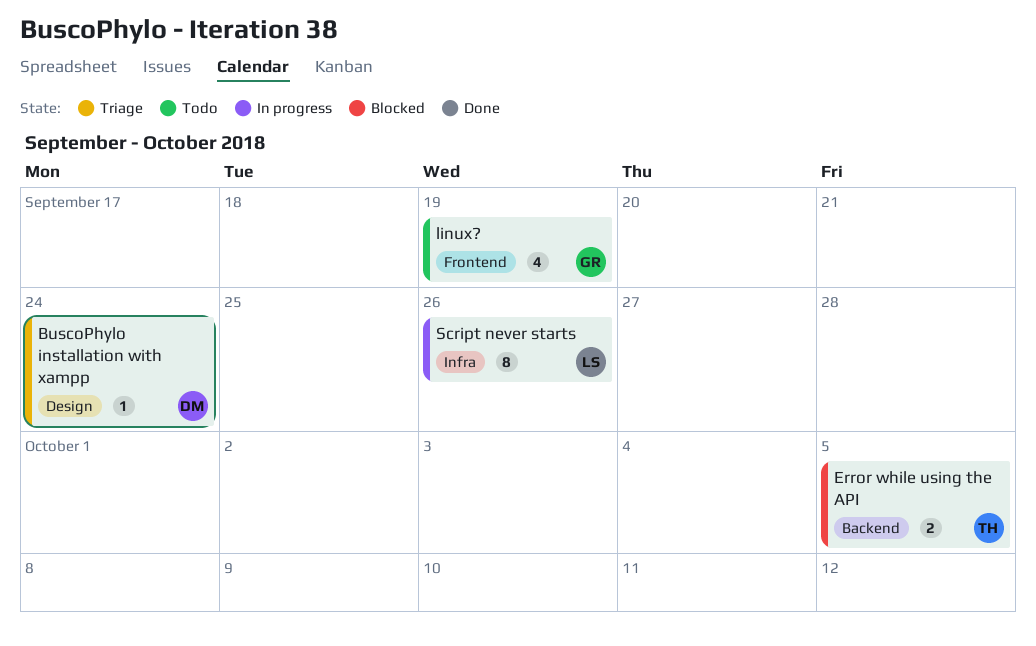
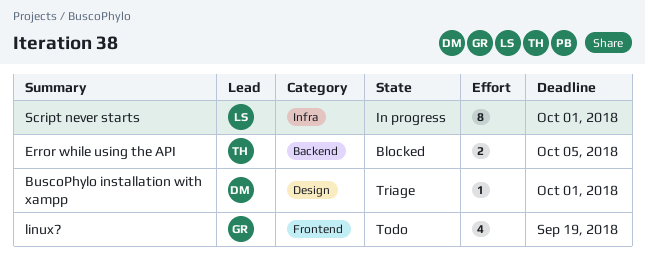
BuscoPhylo installation with xampp, due: Sep 24 -> Oct 1
Script never starts, due: Sep 26 -> Oct 1

